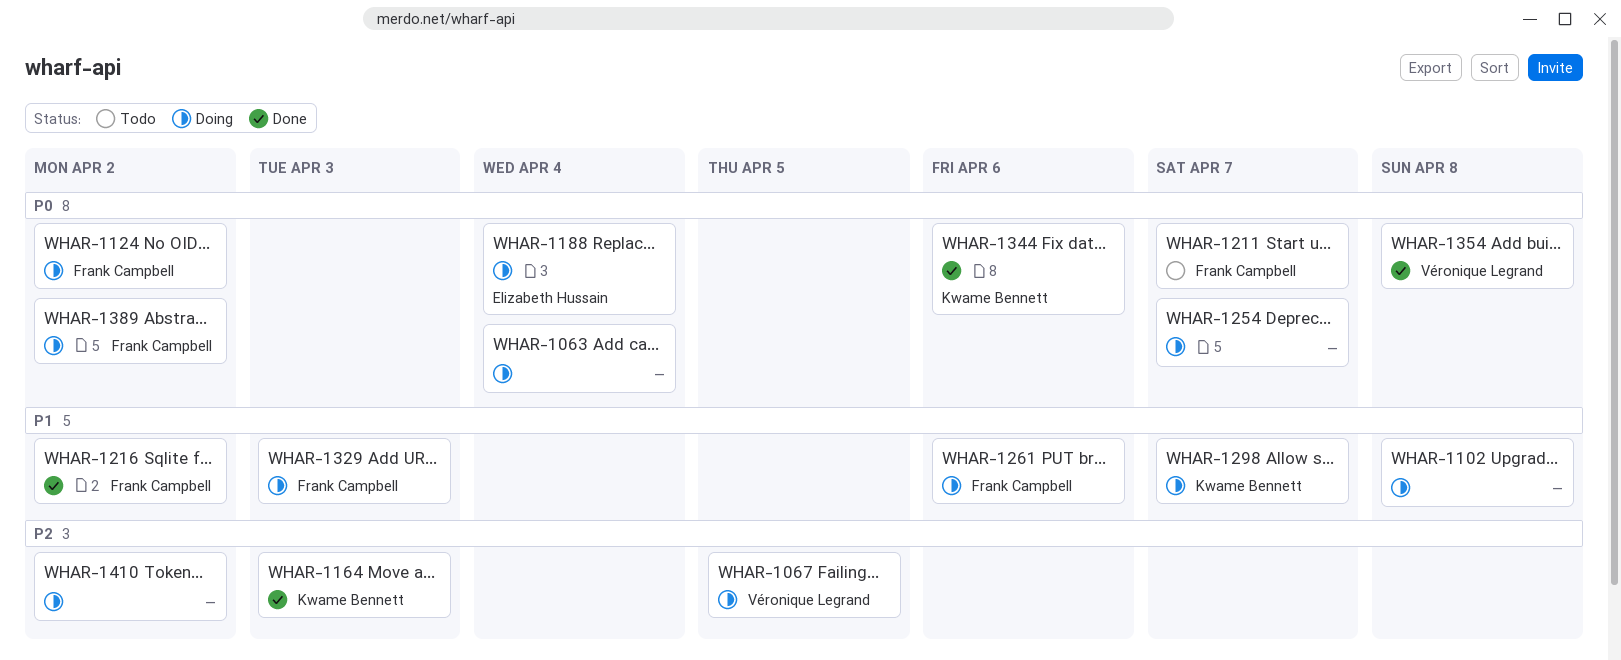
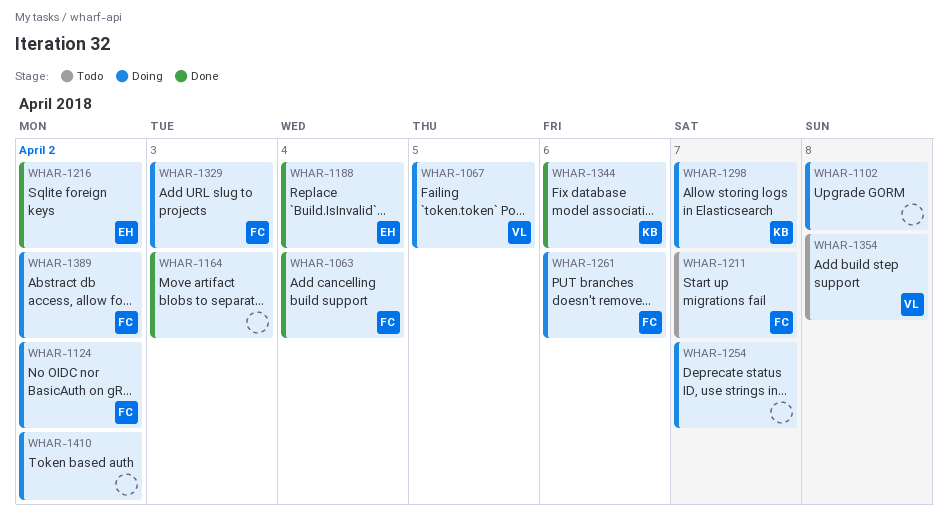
WHAR-1063, status: Doing -> Done
WHAR-1063, owner: none -> Frank Campbell
WHAR-1164, owner: Kwame Bennett -> none
WHAR-1188, status: Doing -> Done
WHAR-1216, owner: Frank Campbell -> Elizabeth Hussain
WHAR-1354, status: Done -> Todo

